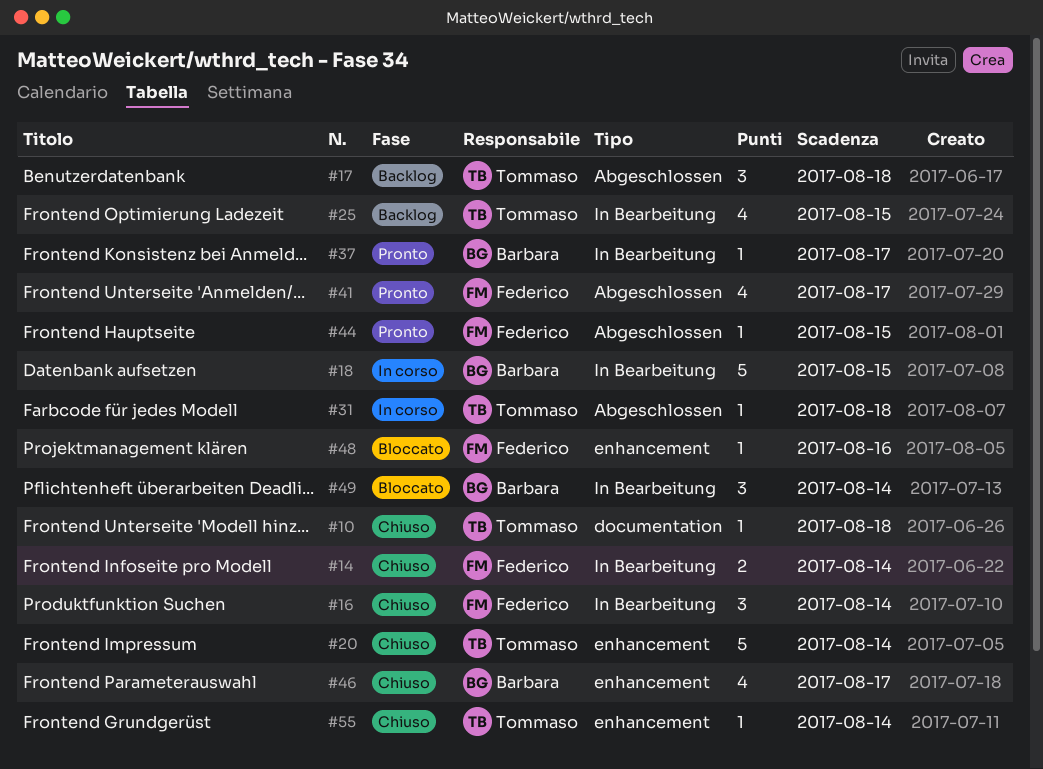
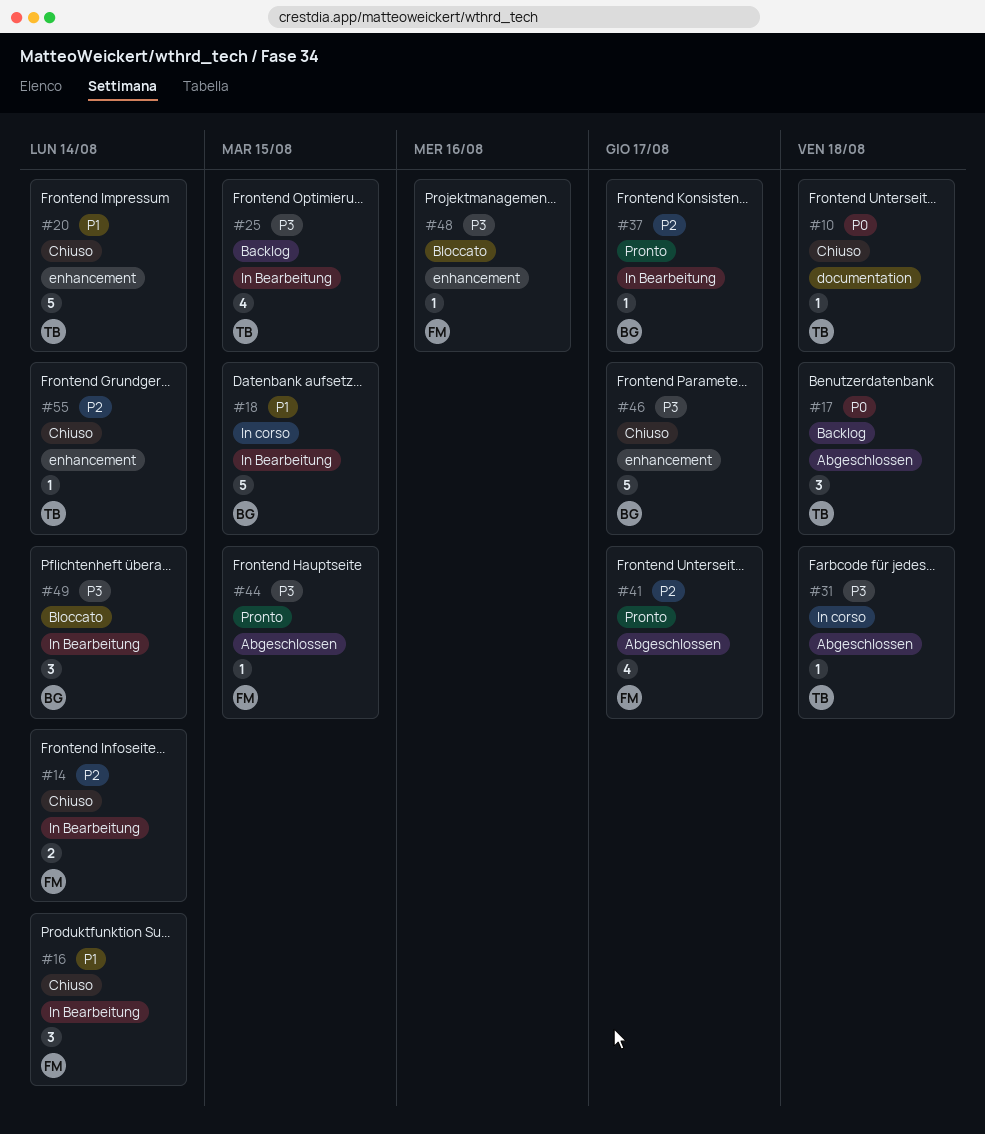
#46, estimate: 4 -> 5

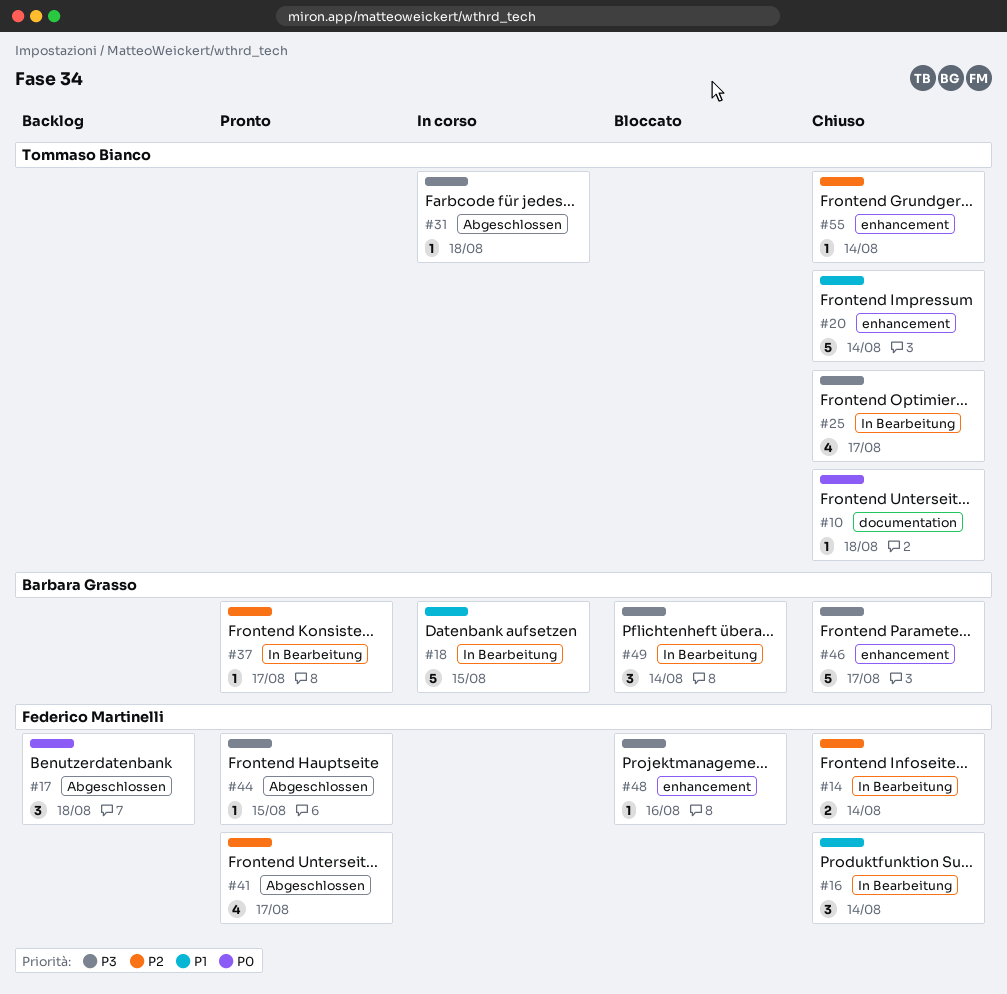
#17, owner: Tommaso Bianco -> Federico Martinelli
#25, status: Backlog -> Chiuso
#25, due: Aug 15 -> Aug 17

